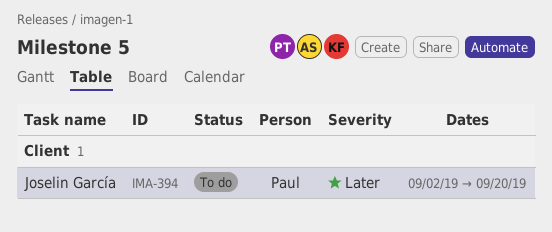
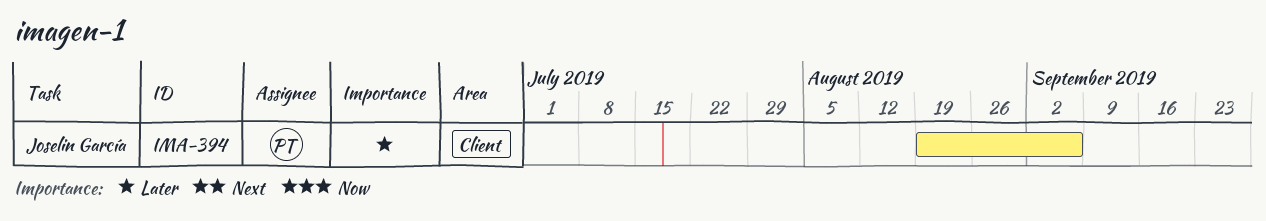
IMA-394, start: Sep 2 -> Aug 19
IMA-394, due: Sep 20 -> Sep 6

